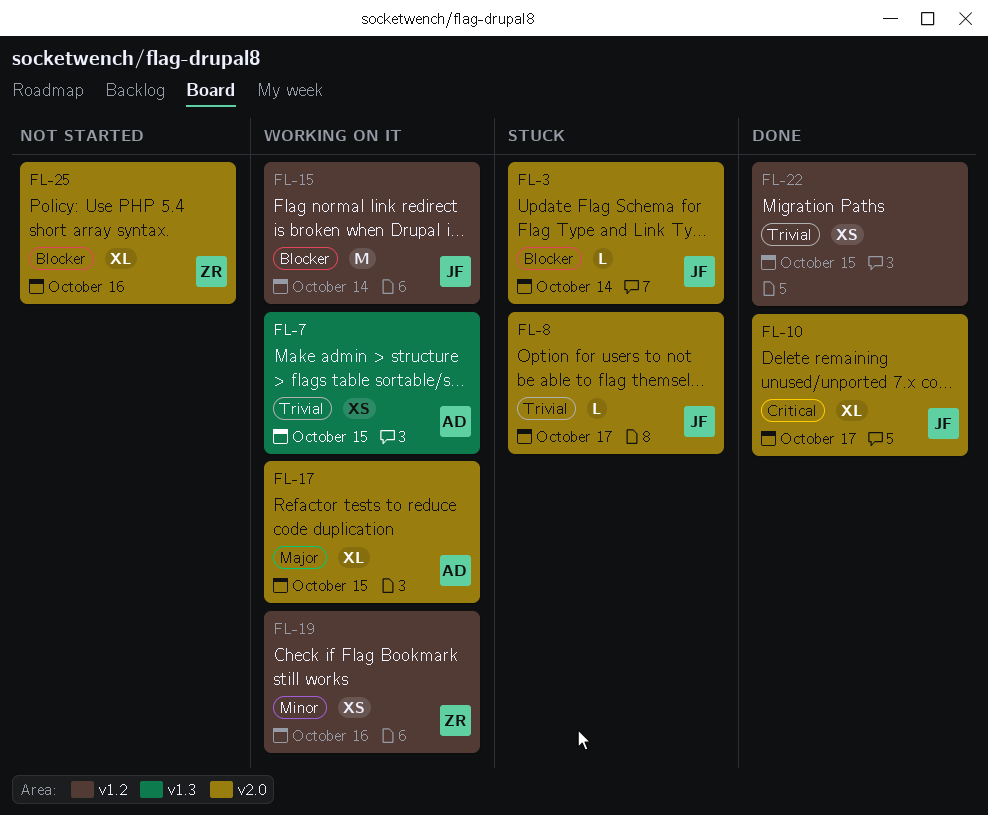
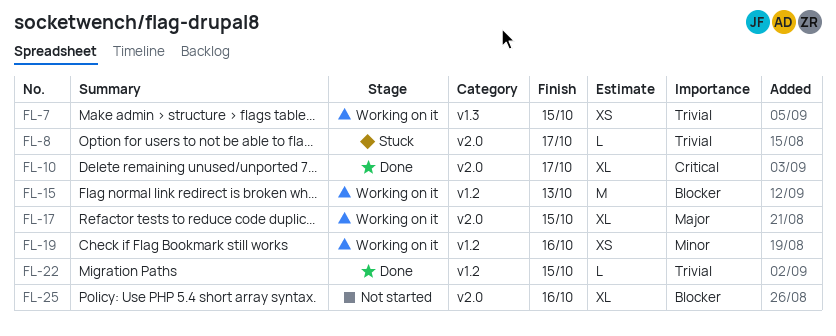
FL-3: present -> none
FL-15, due: Oct 14 -> Oct 13
FL-22, estimate: XS -> L

